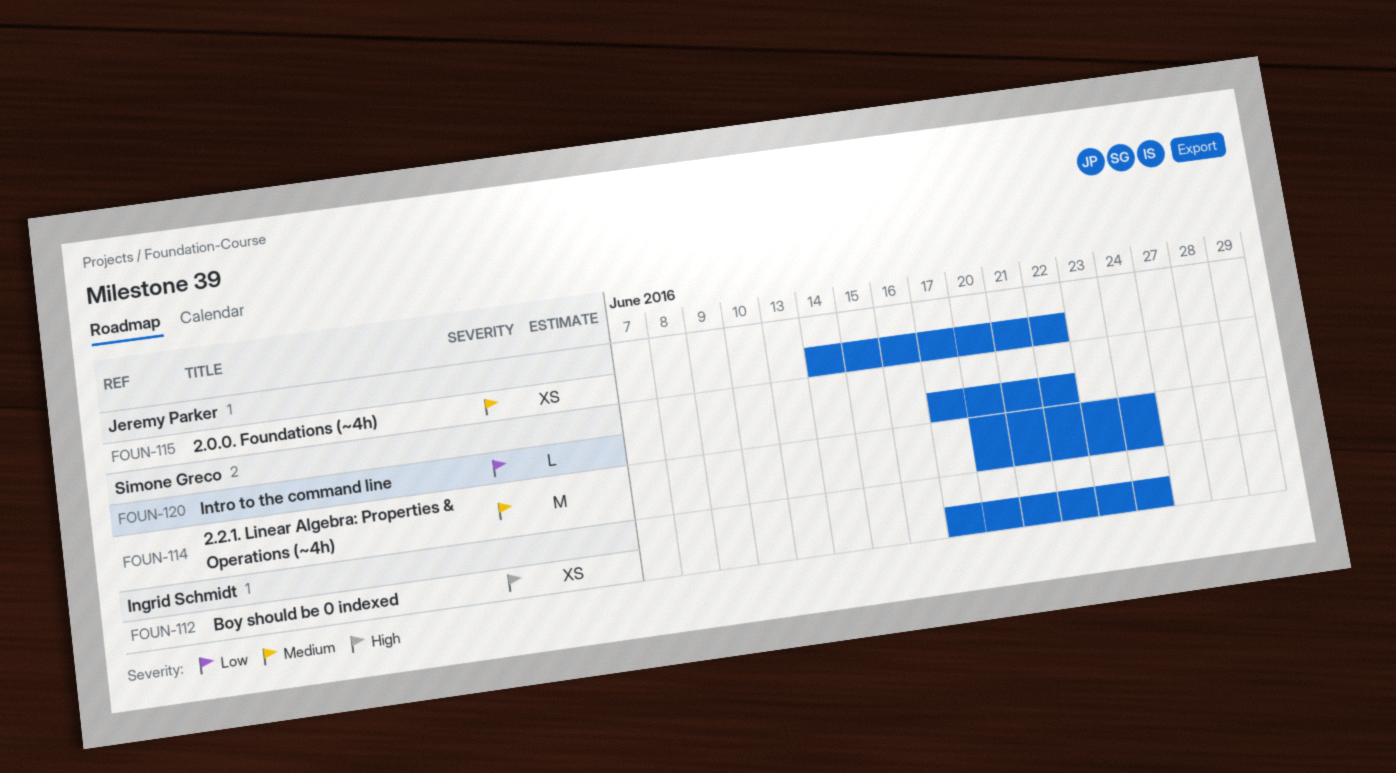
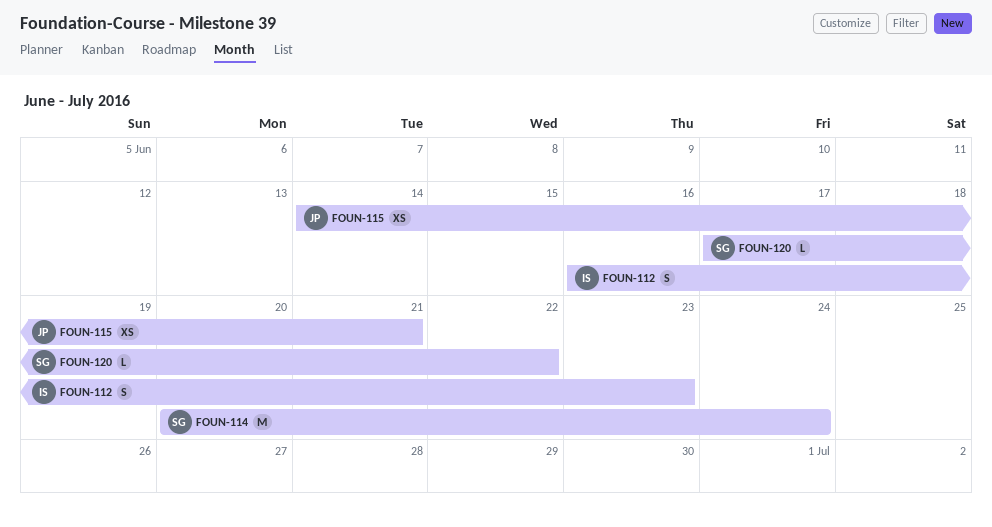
FOUN-112, estimate: XS -> S
FOUN-112, start: Jun 17 -> Jun 16
FOUN-112, due: Jun 24 -> Jun 23
FOUN-115, due: Jun 22 -> Jun 21

